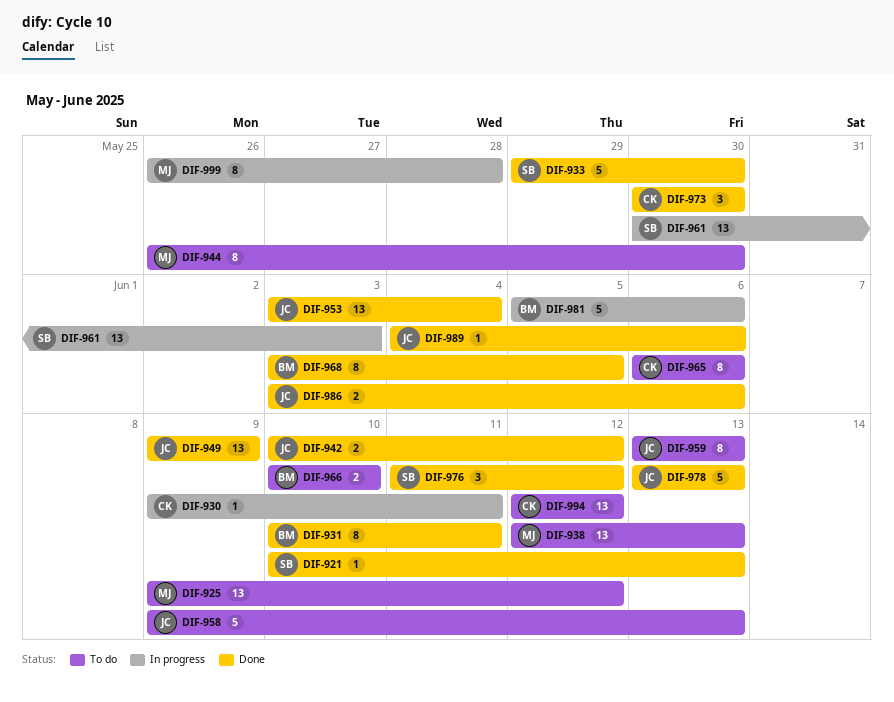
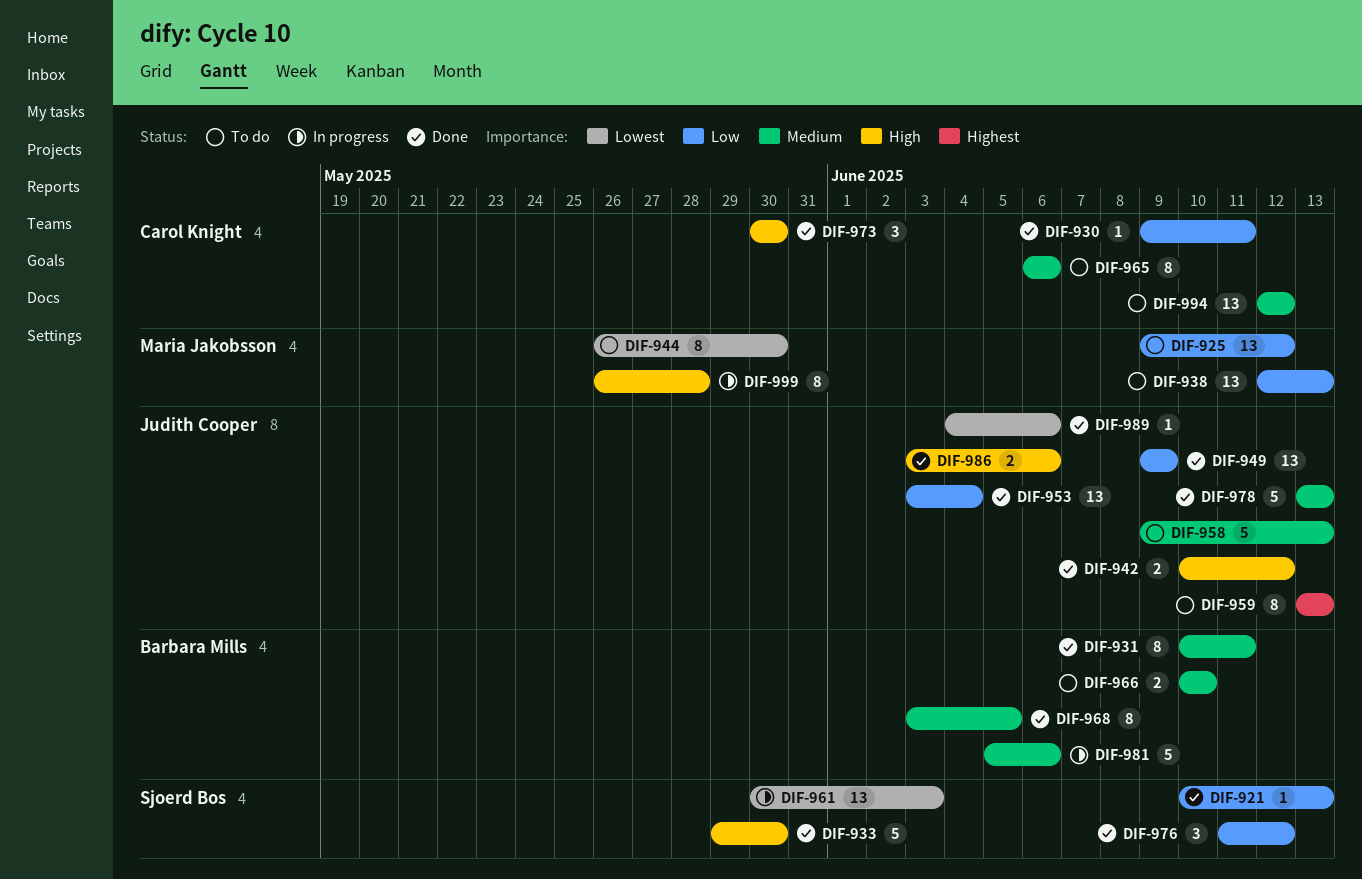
DIF-930, status: In progress -> Done

